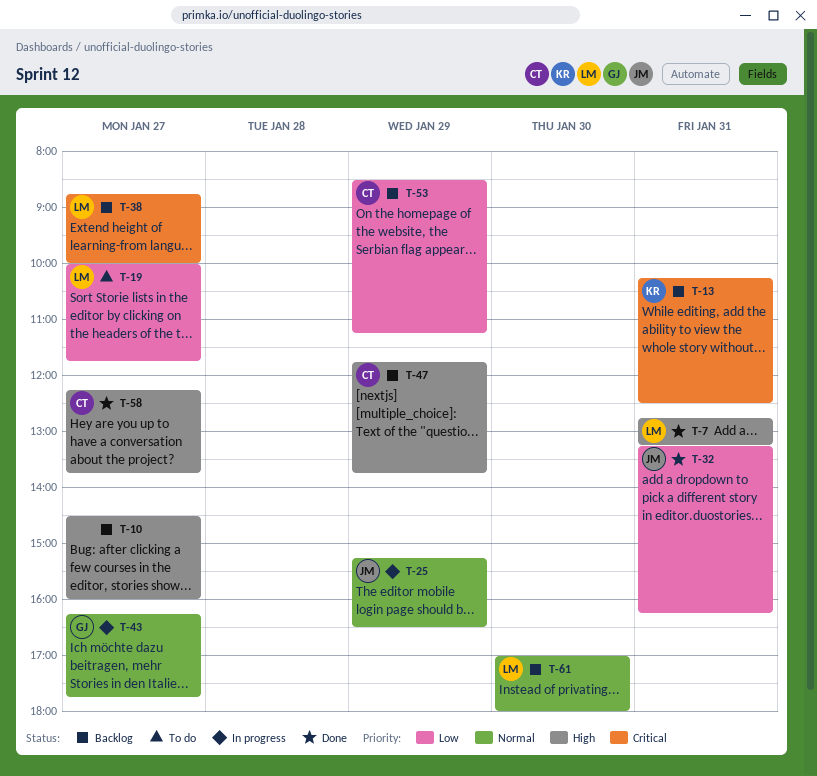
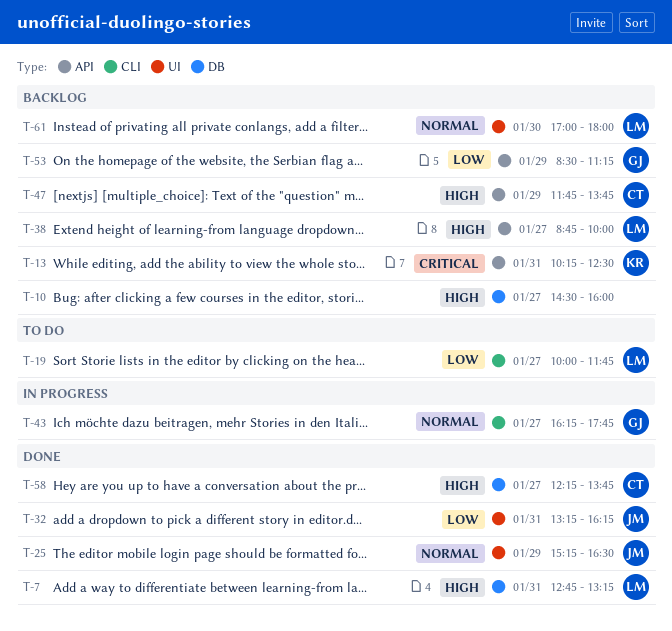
T-25, status: In progress -> Done
T-38, priority: Critical -> High
T-53, owner: CT -> GJ

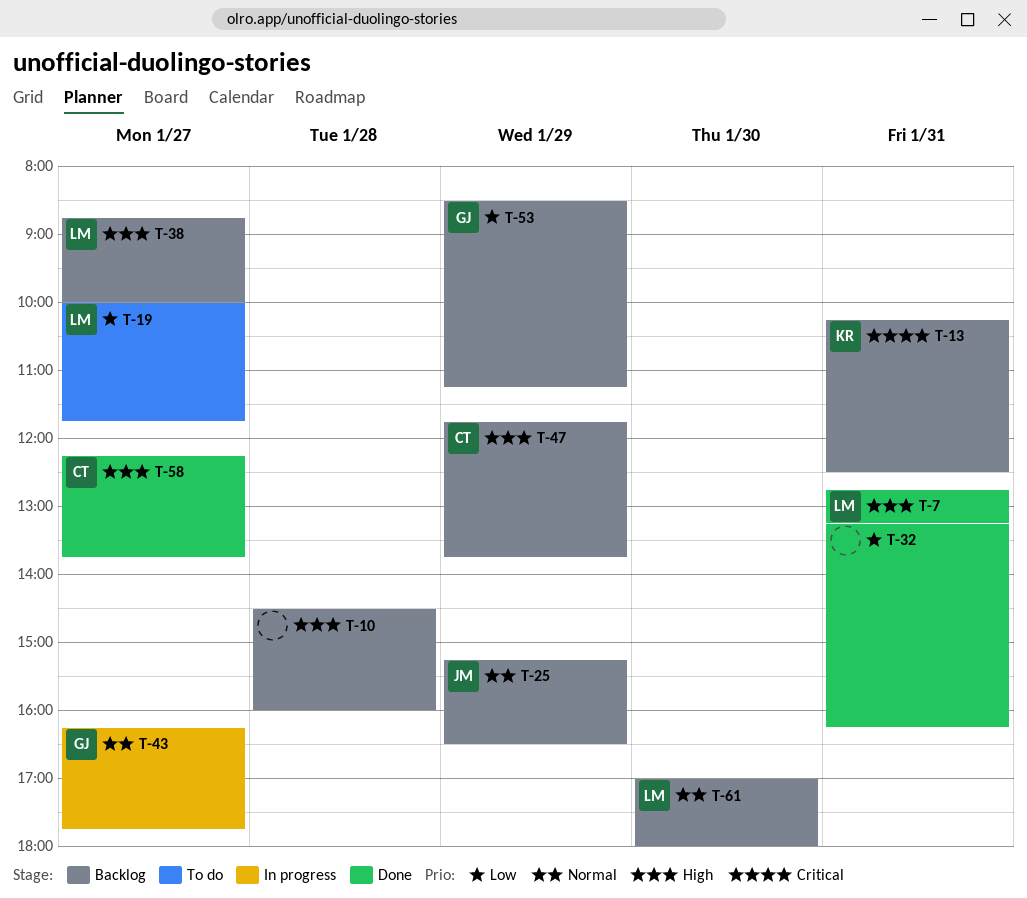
T-10, day: Jan 27 -> Jan 28
T-25, status: Done -> Backlog
T-32, owner: JM -> none

